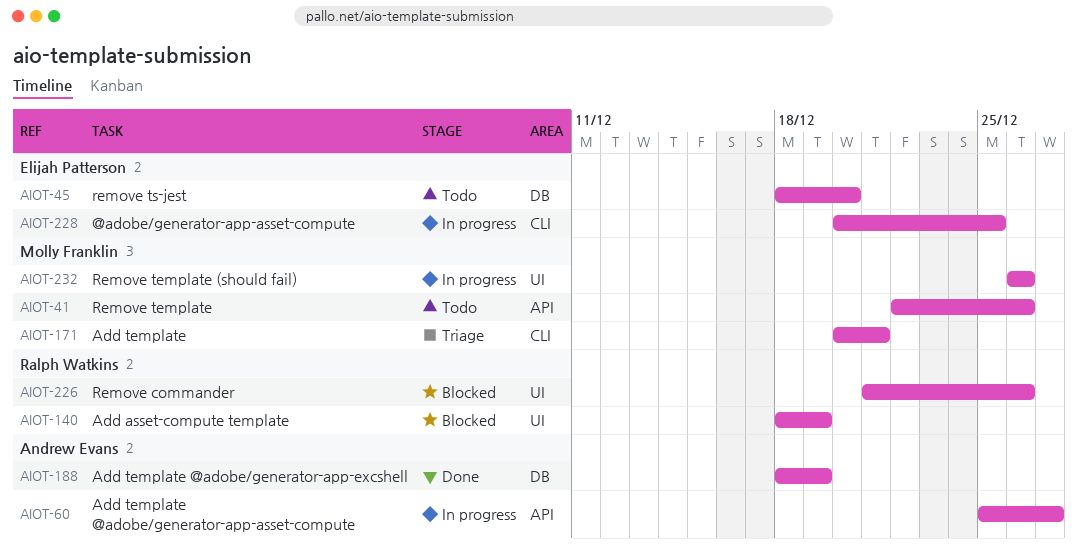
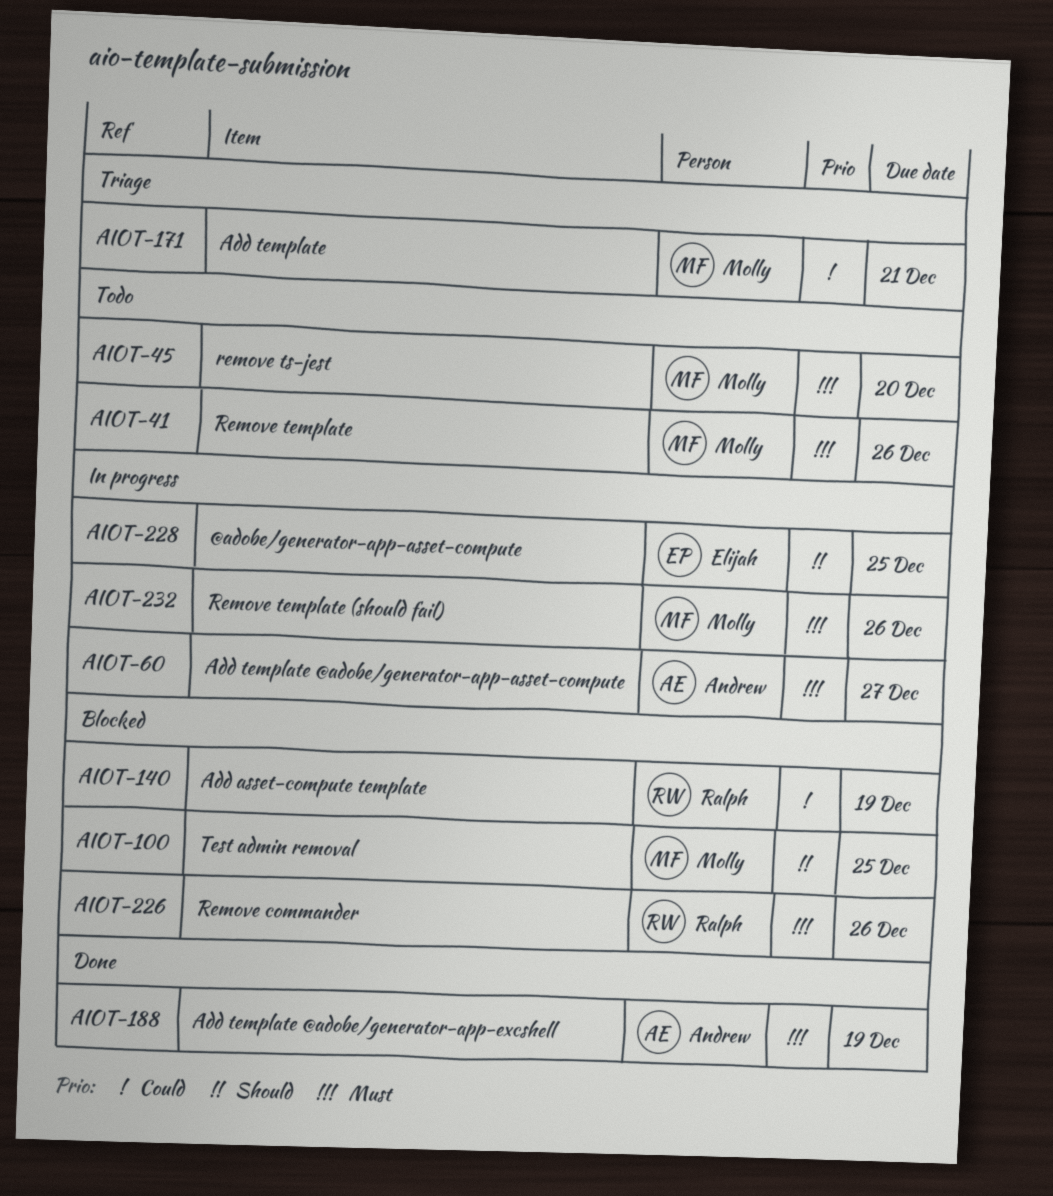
AIOT-45, owner: Elijah Patterson -> Molly Franklin
AIOT-100: none -> present

